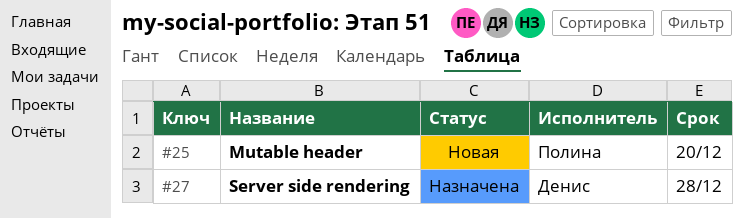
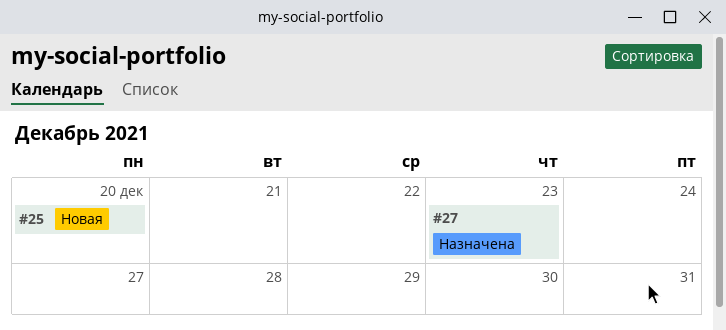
#27, due: Dec 28 -> Dec 23

